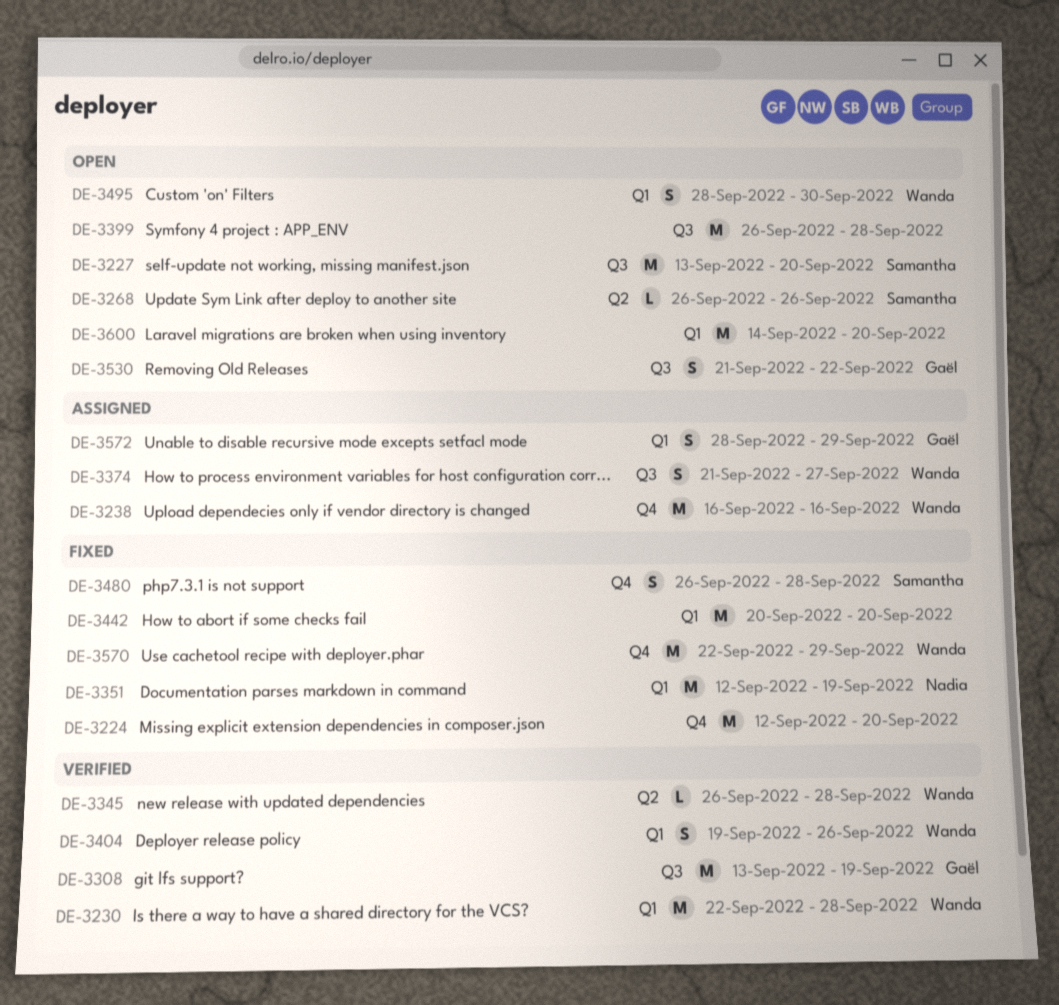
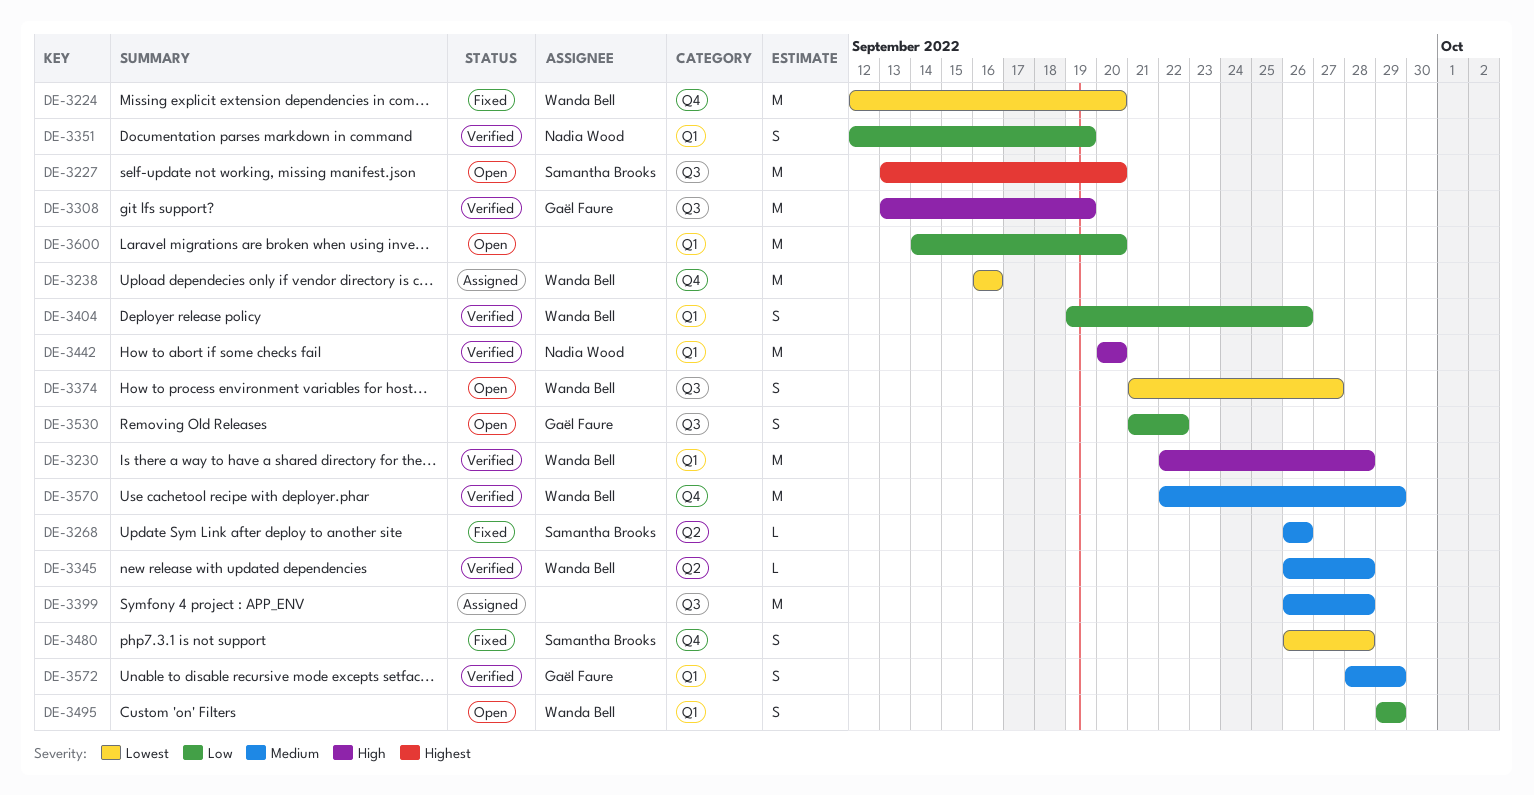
DE-3224, owner: none -> Wanda Bell
DE-3268, status: Open -> Fixed
DE-3351, status: Fixed -> Verified
DE-3351, estimate: M -> S
DE-3374, status: Assigned -> Open
DE-3399, status: Open -> Assigned
DE-3442, status: Fixed -> Verified
DE-3442, owner: none -> Nadia Wood
DE-3495, start: Sep 28 -> Sep 29
DE-3495, due: Sep 30 -> Sep 29
DE-3570, status: Fixed -> Verified
DE-3572, status: Assigned -> Verified

